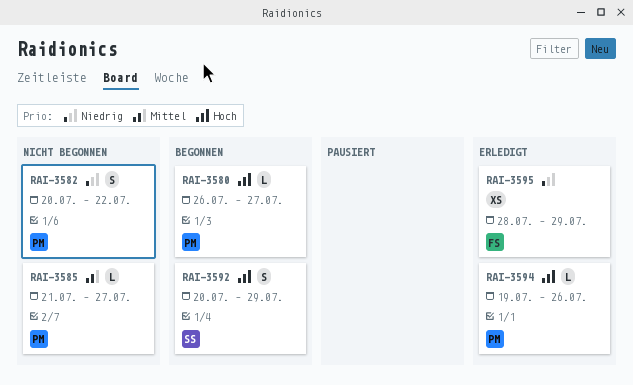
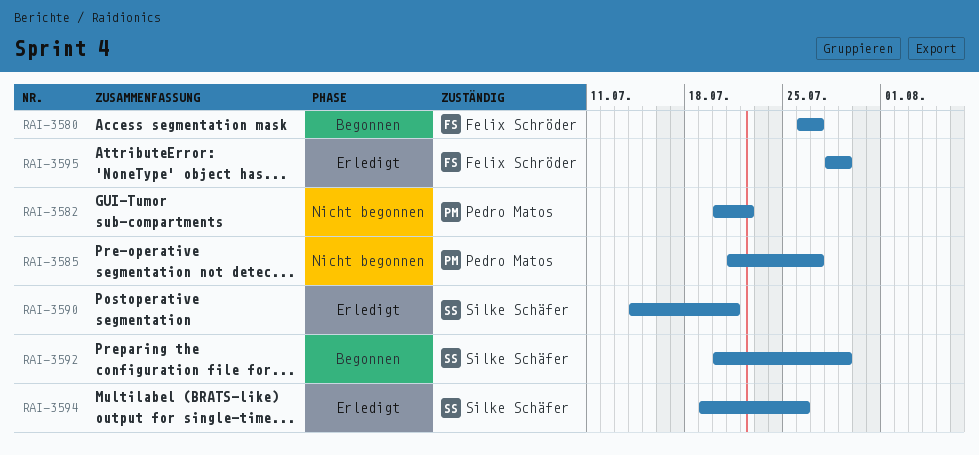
RAI-3580, owner: Pedro Matos -> Felix Schröder
RAI-3590: none -> present
RAI-3594, owner: Pedro Matos -> Silke Schäfer

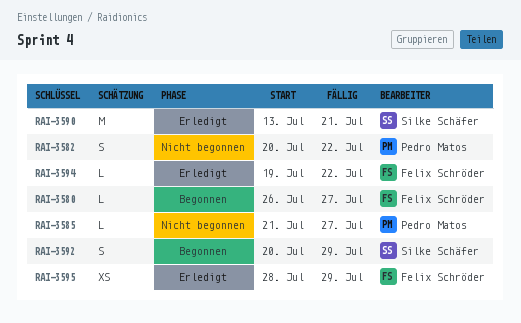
RAI-3590, start: Jul 14 -> Jul 13
RAI-3594, owner: Silke Schäfer -> Felix Schröder
RAI-3594, due: Jul 26 -> Jul 22

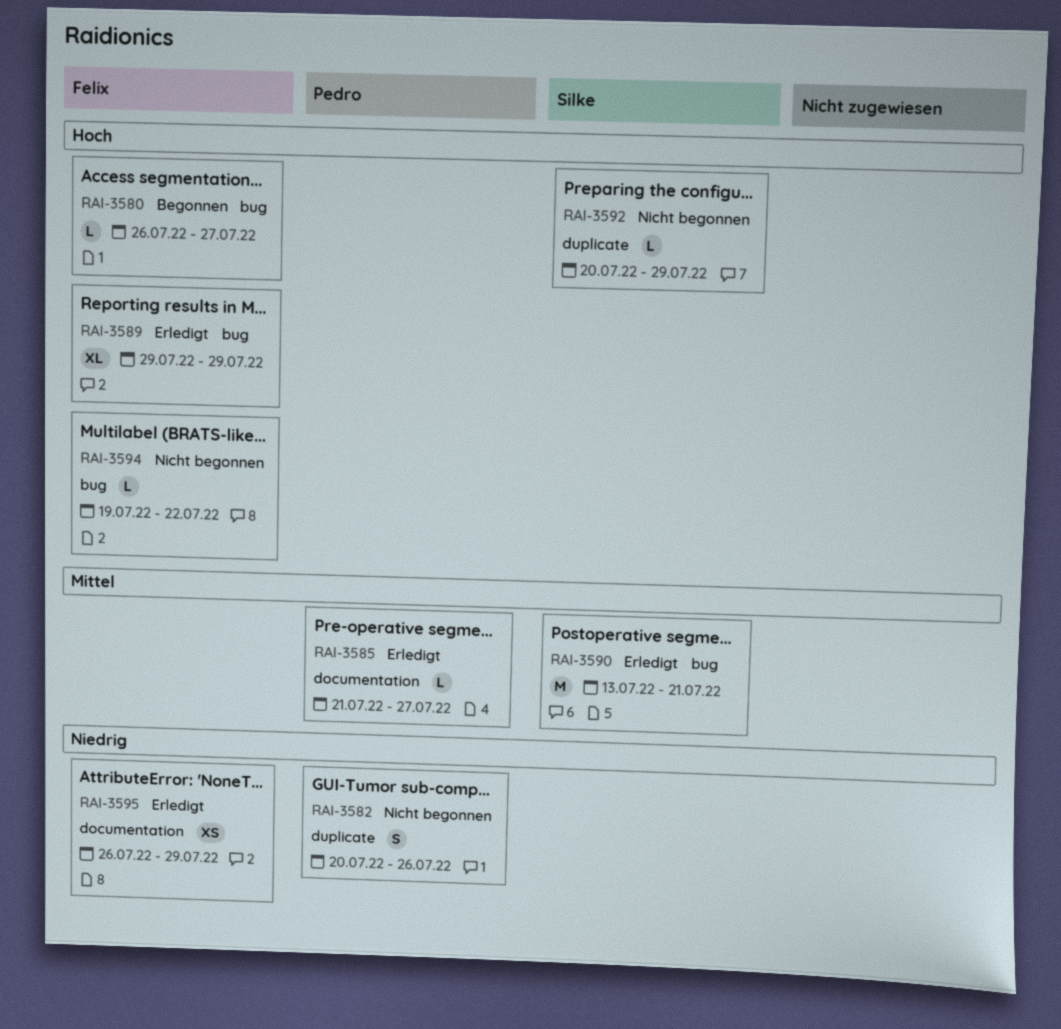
RAI-3582, due: Jul 22 -> Jul 26
RAI-3585, status: Nicht begonnen -> Erledigt
RAI-3589: none -> present
RAI-3592, status: Begonnen -> Nicht begonnen
RAI-3592, estimate: S -> L
RAI-3594, status: Erledigt -> Nicht begonnen
RAI-3595, start: Jul 28 -> Jul 26

